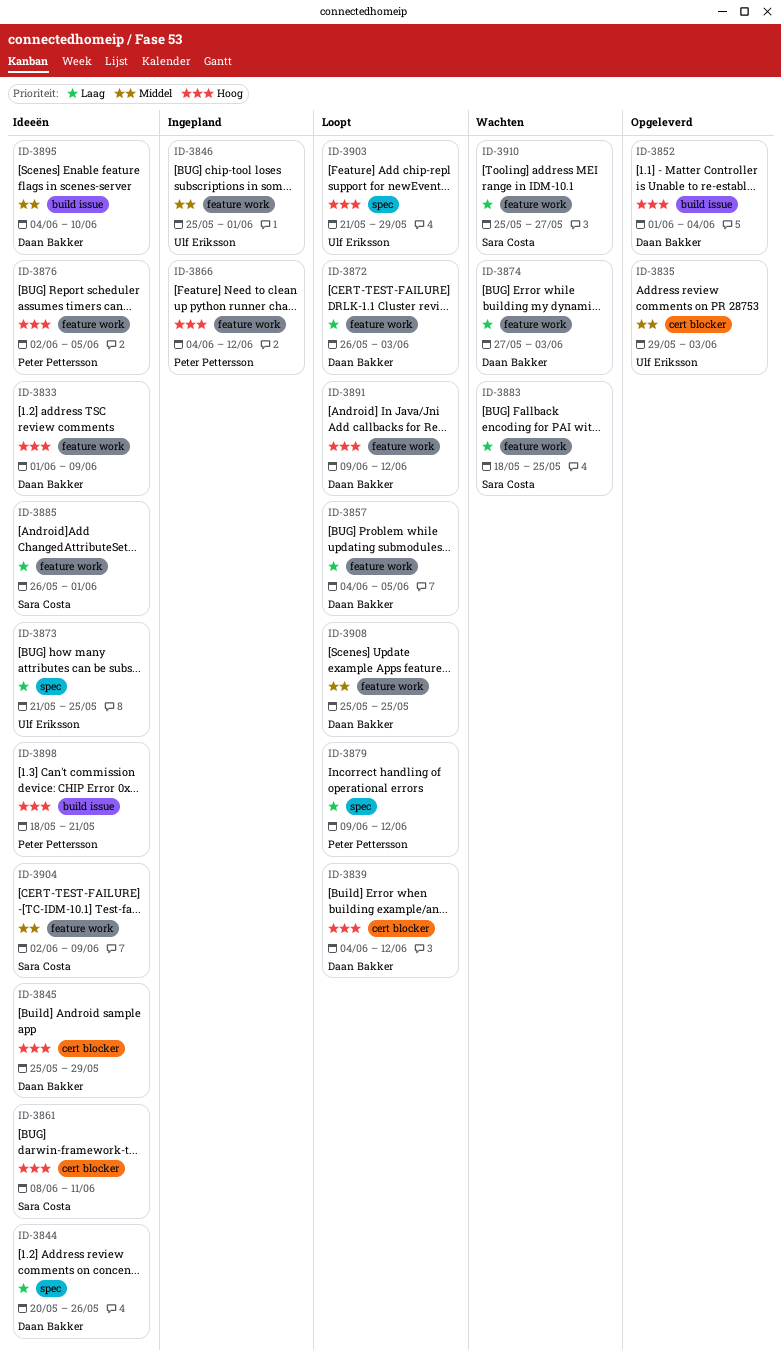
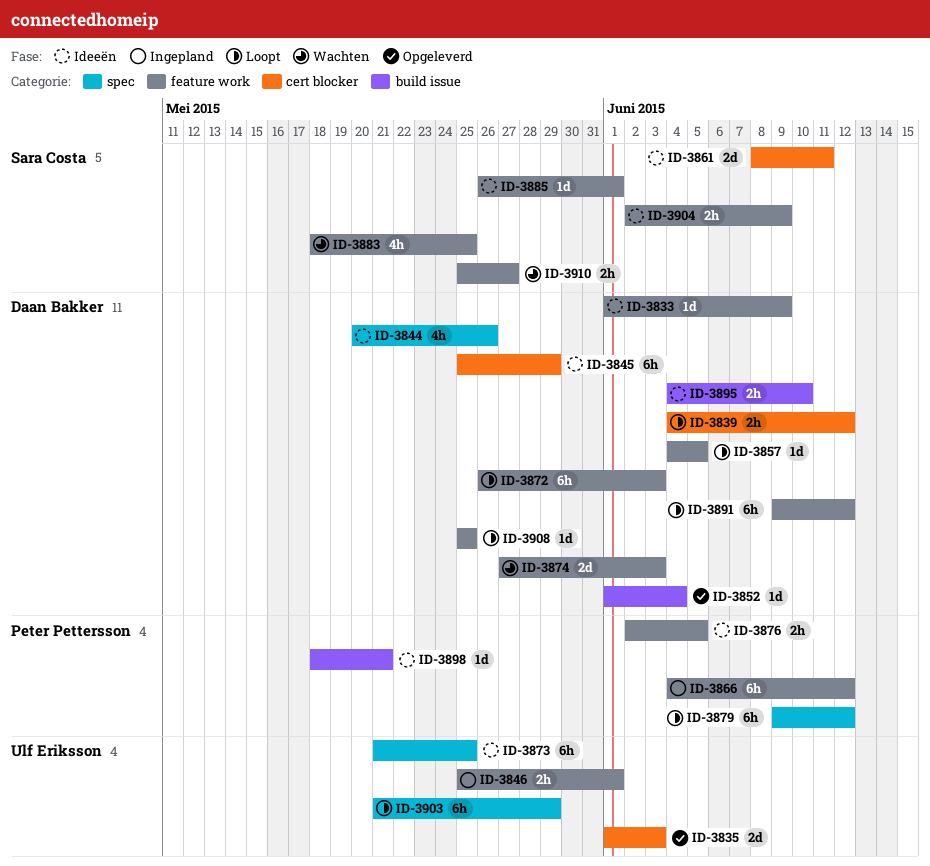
ID-3835, start: May 29 -> Jun 1

